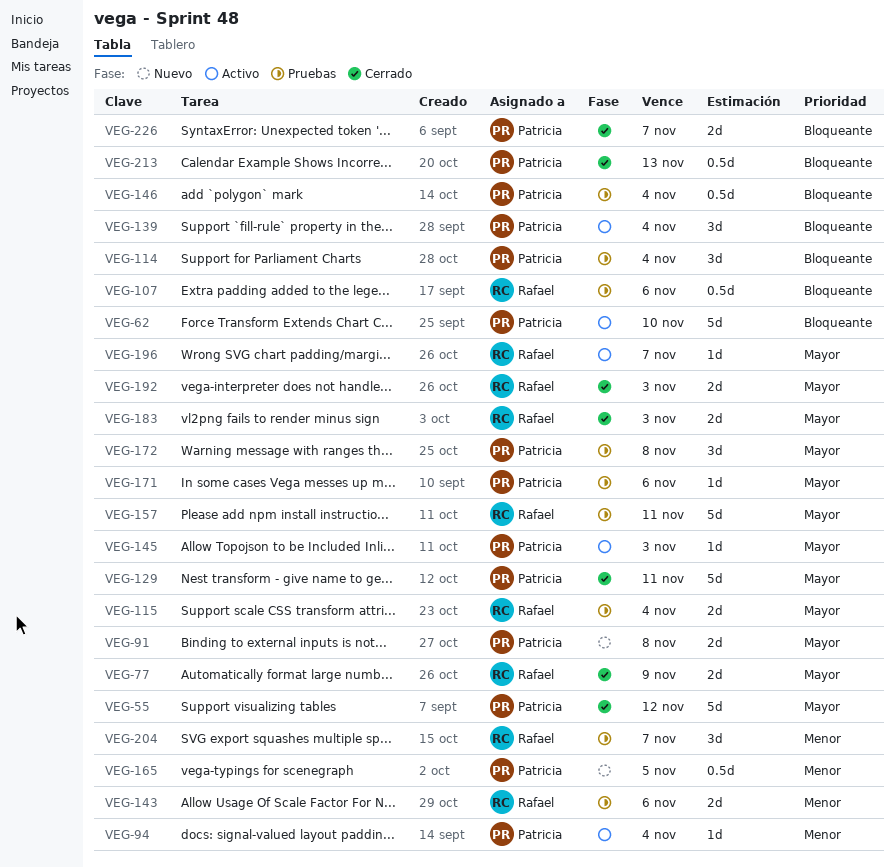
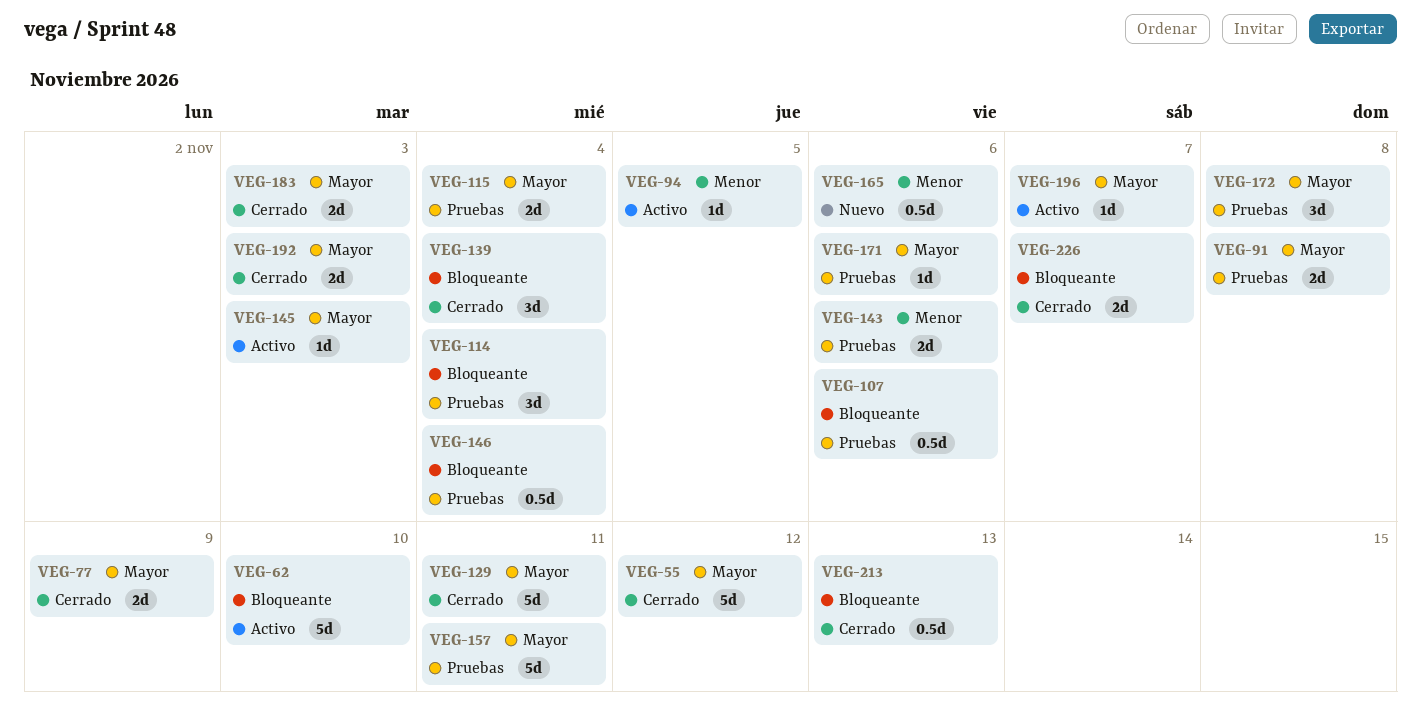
VEG-91, status: Nuevo -> Pruebas
VEG-94, due: Nov 4 -> Nov 5
VEG-139, status: Activo -> Cerrado
VEG-165, due: Nov 5 -> Nov 6
VEG-204: present -> none

